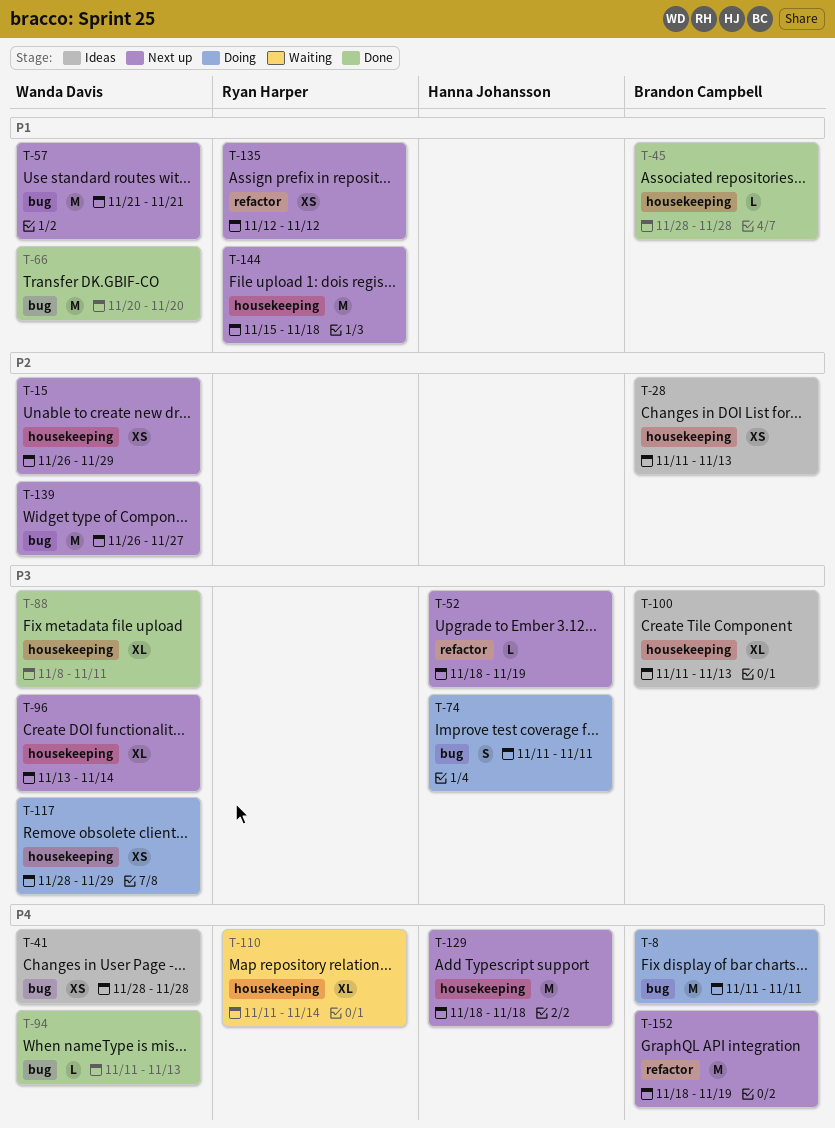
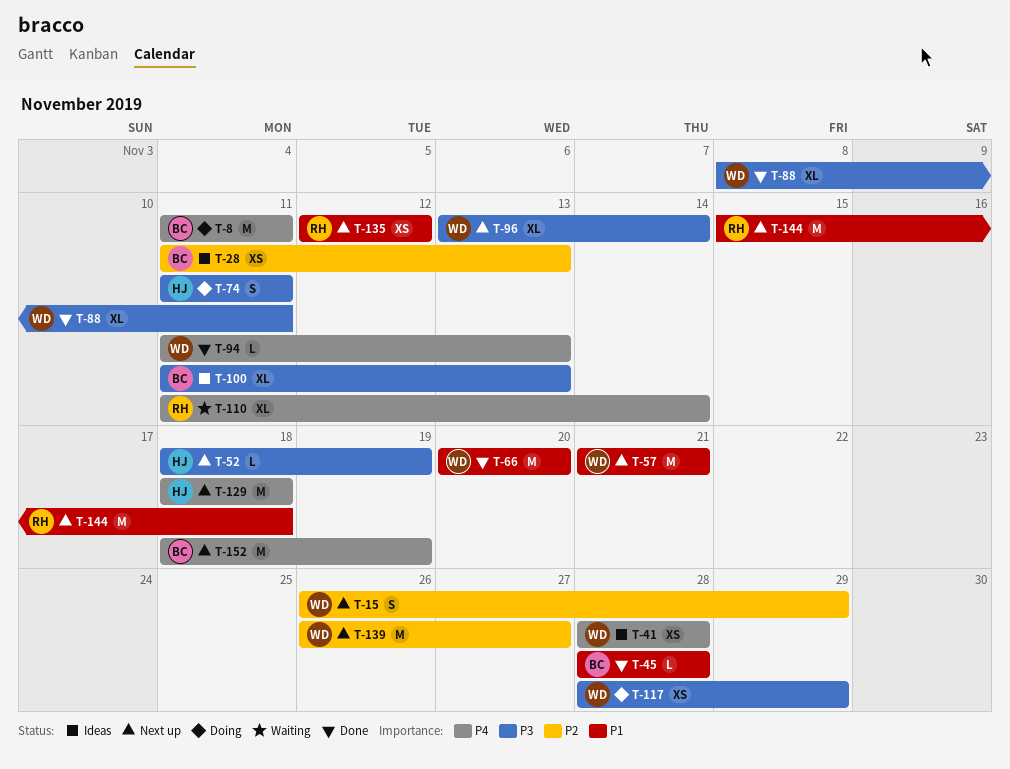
T-15, estimate: XS -> S

